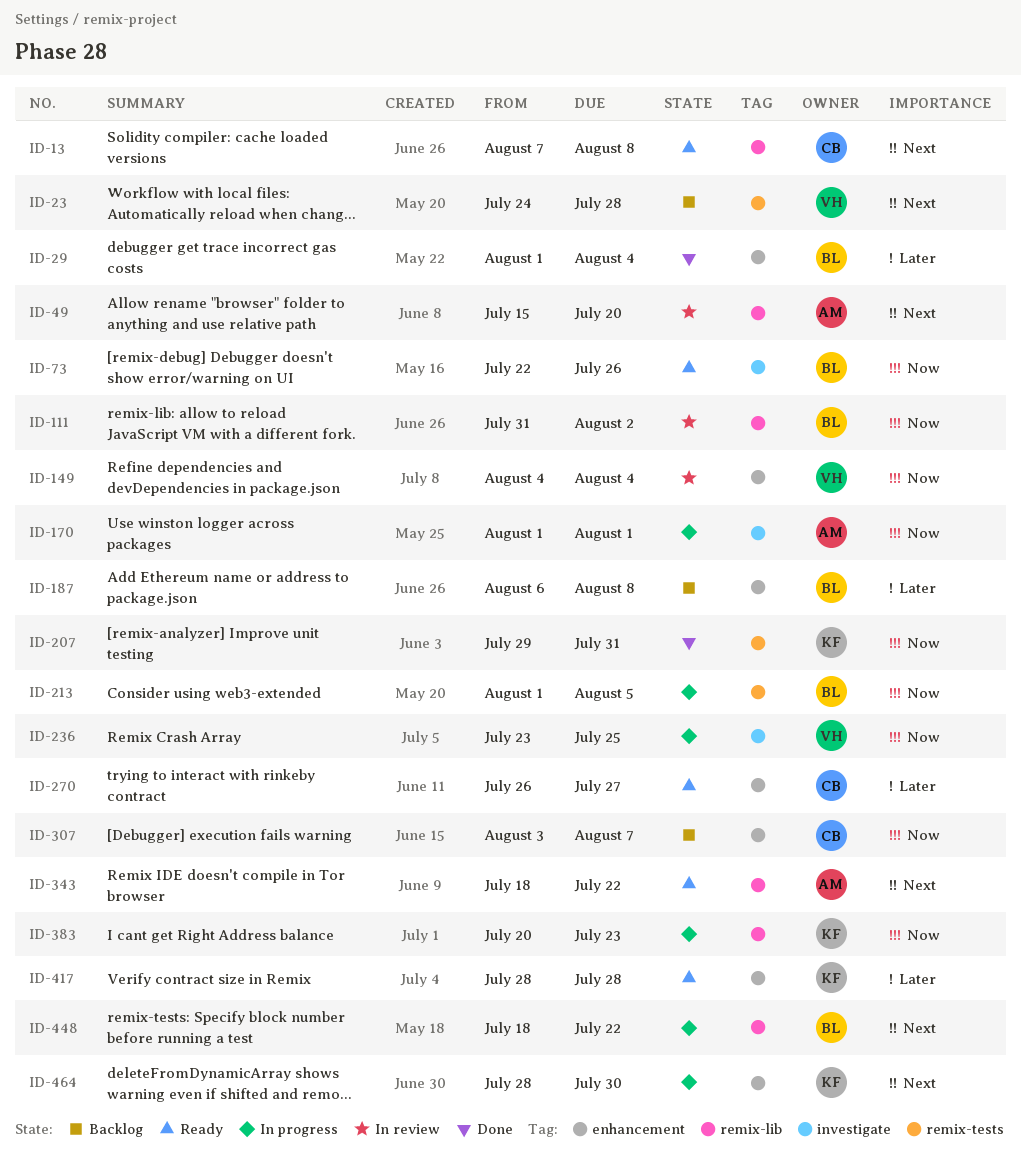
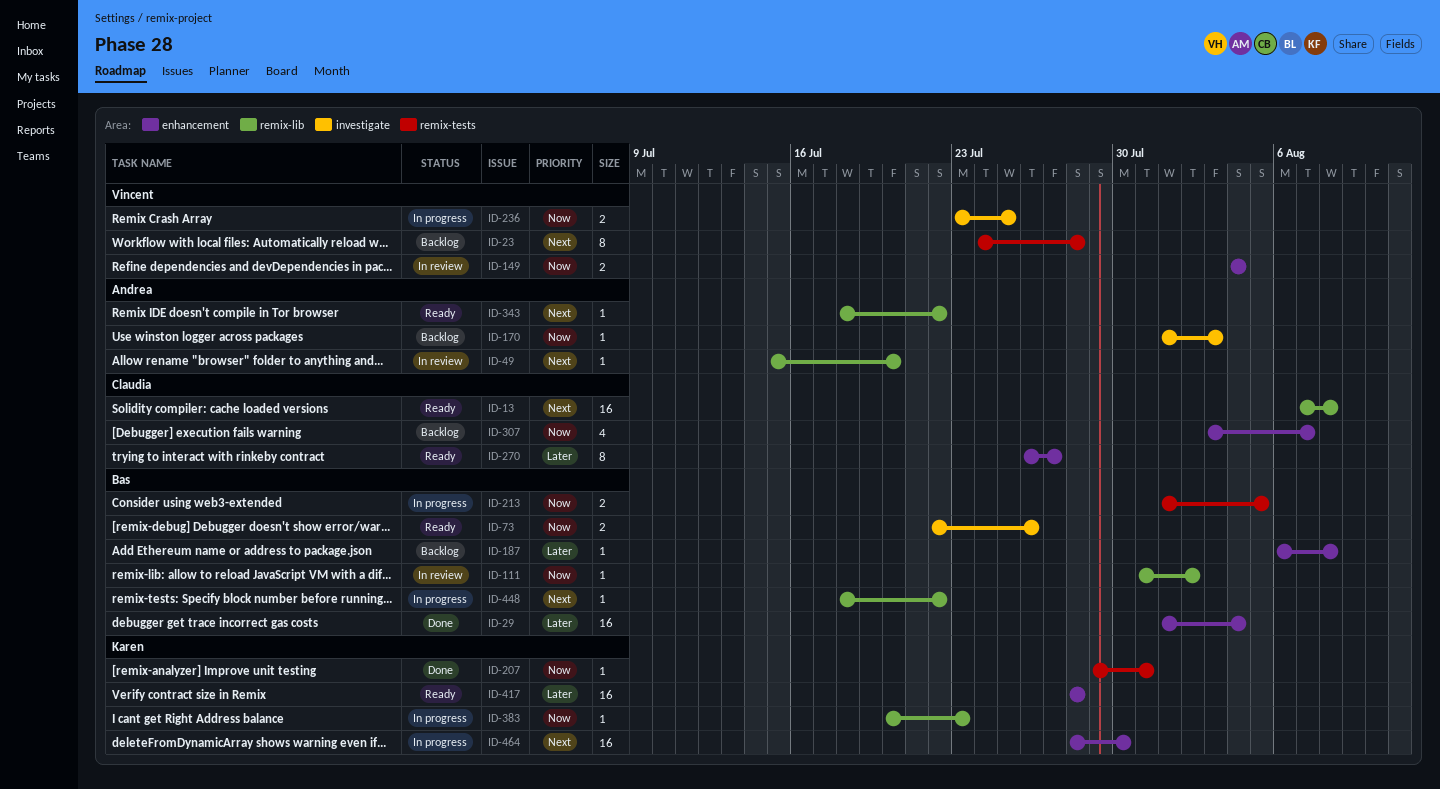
ID-170, status: In progress -> Backlog
ID-170, due: Aug 1 -> Aug 3

